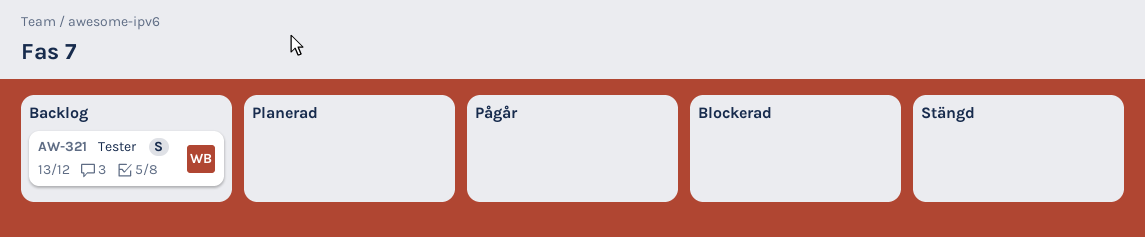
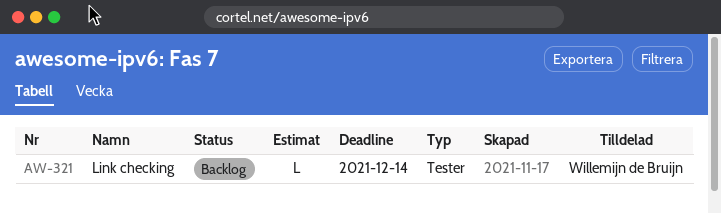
AW-321, estimate: S -> L
AW-321, due: Dec 13 -> Dec 14

